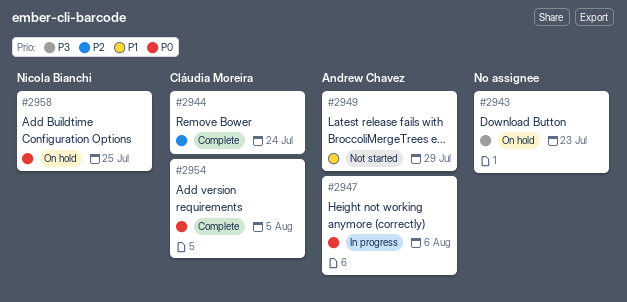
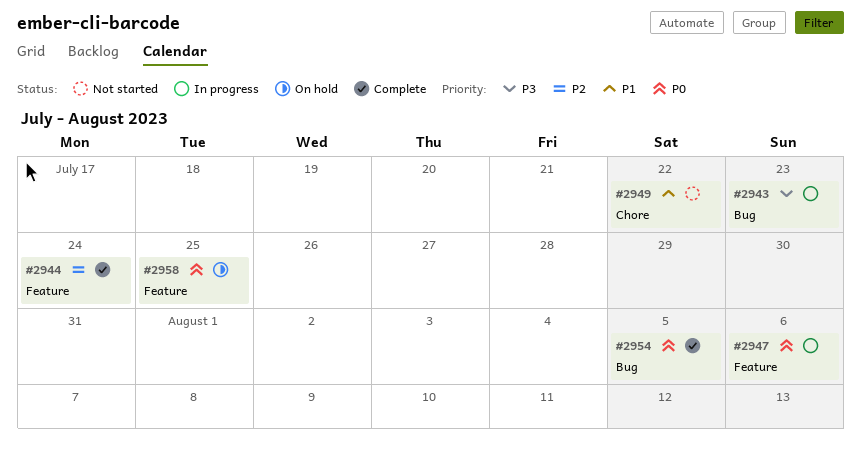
#2943, status: On hold -> In progress
#2949, due: Jul 29 -> Jul 22

